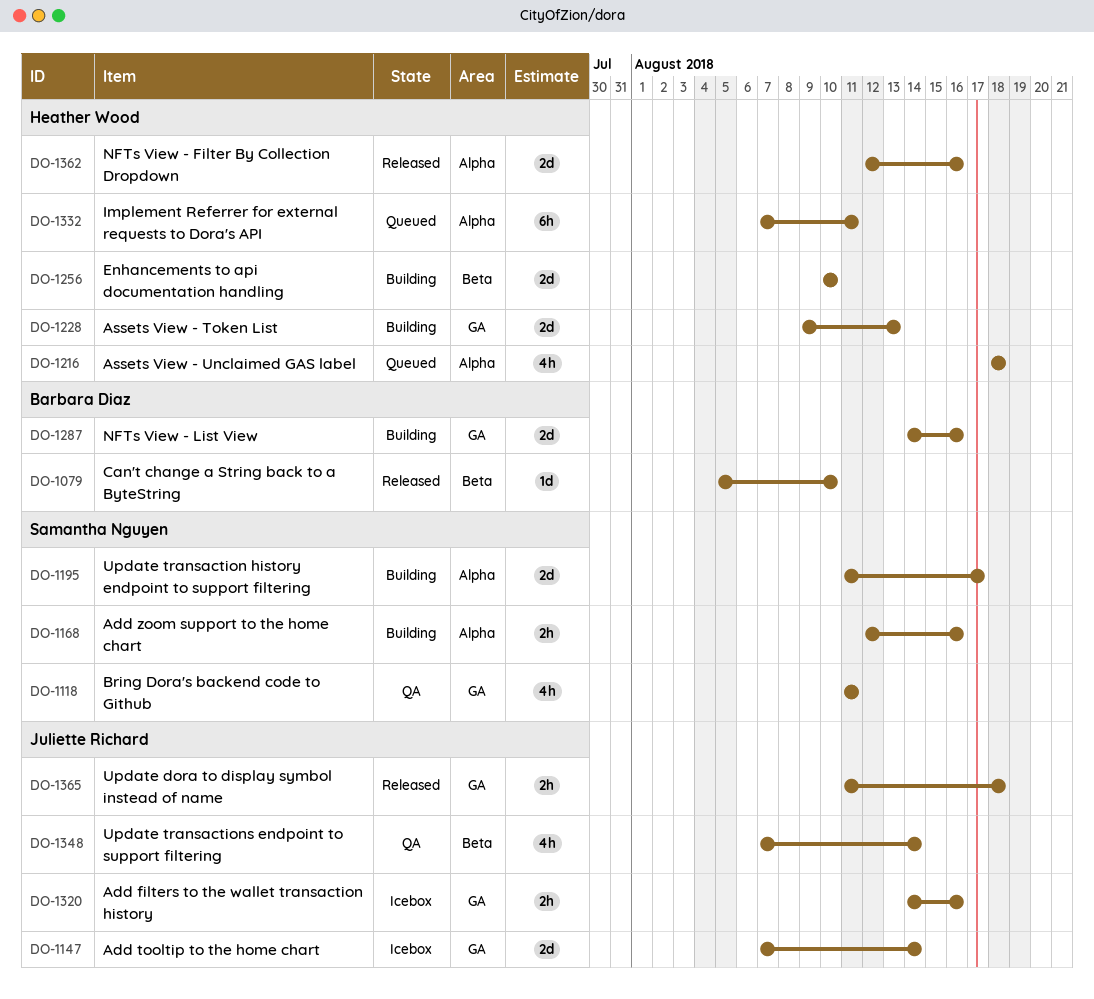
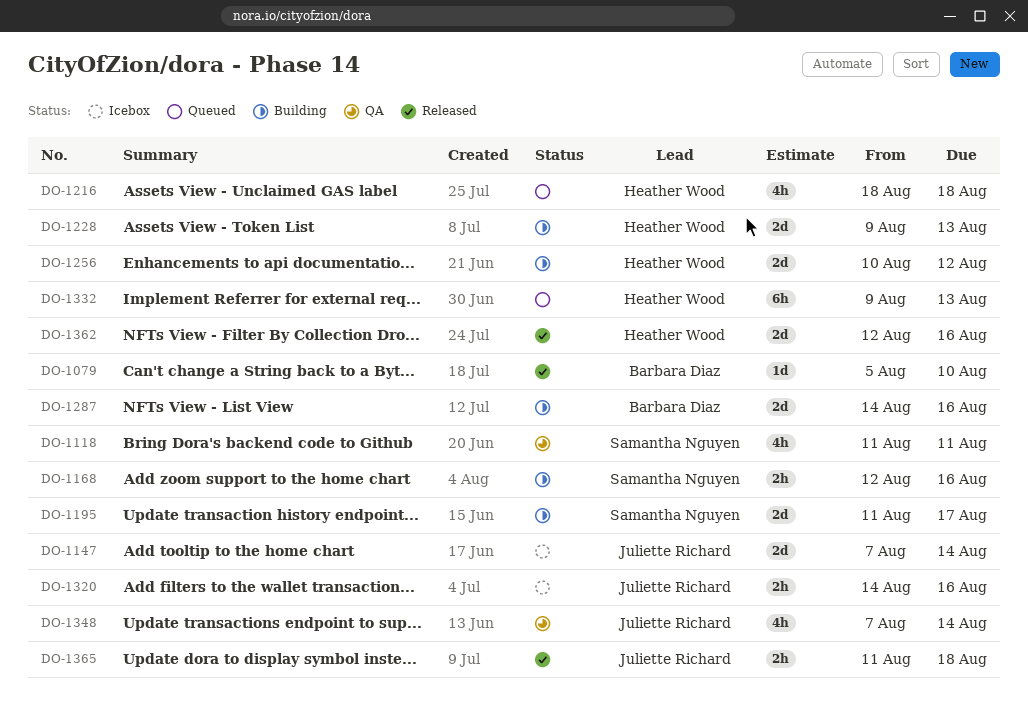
DO-1256, due: Aug 10 -> Aug 12
DO-1332, start: Aug 7 -> Aug 9
DO-1332, due: Aug 11 -> Aug 13

